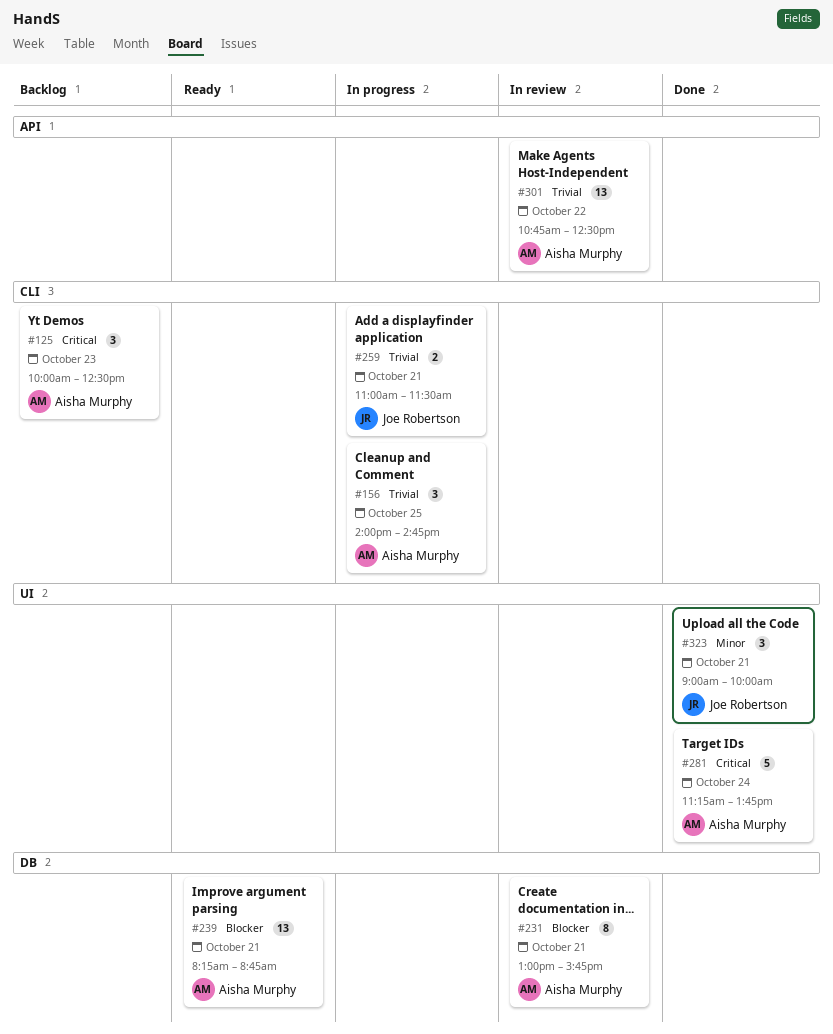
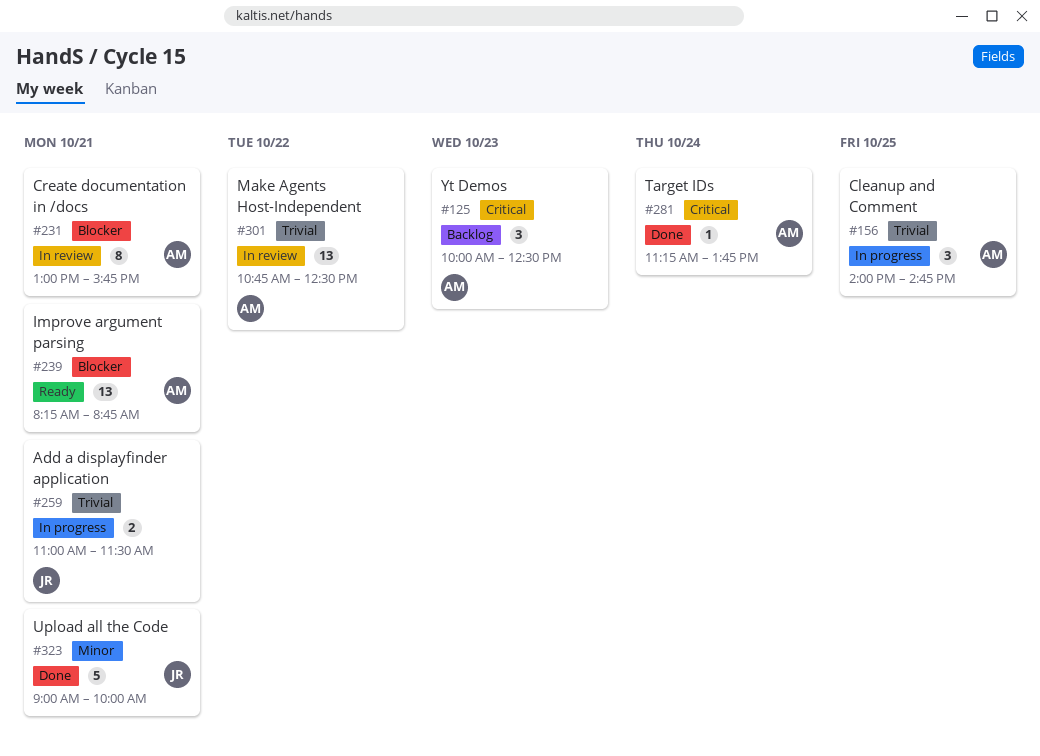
#281, estimate: 5 -> 1
#323, estimate: 3 -> 5

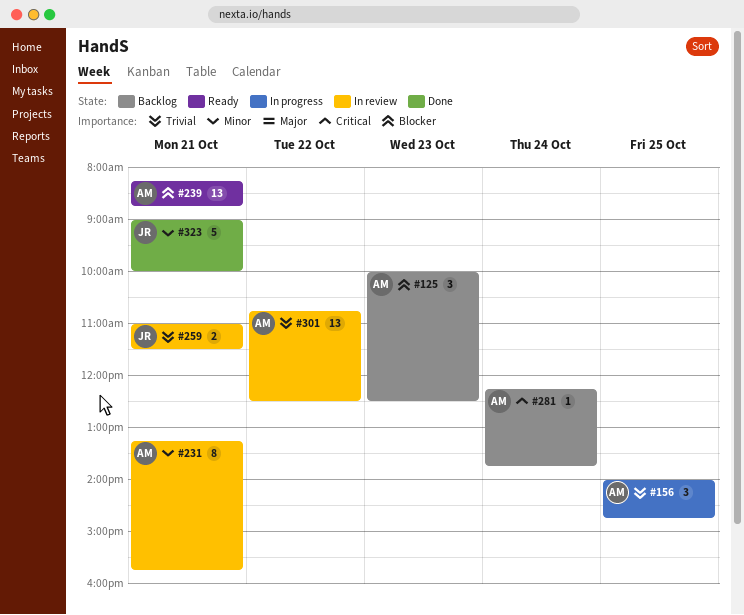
#125, priority: Critical -> Blocker
#231, priority: Blocker -> Minor
#231, begins: 13:00 -> 13:15
#259, status: In progress -> In review
#281, status: Done -> Backlog
#281, begins: 11:15 -> 12:15

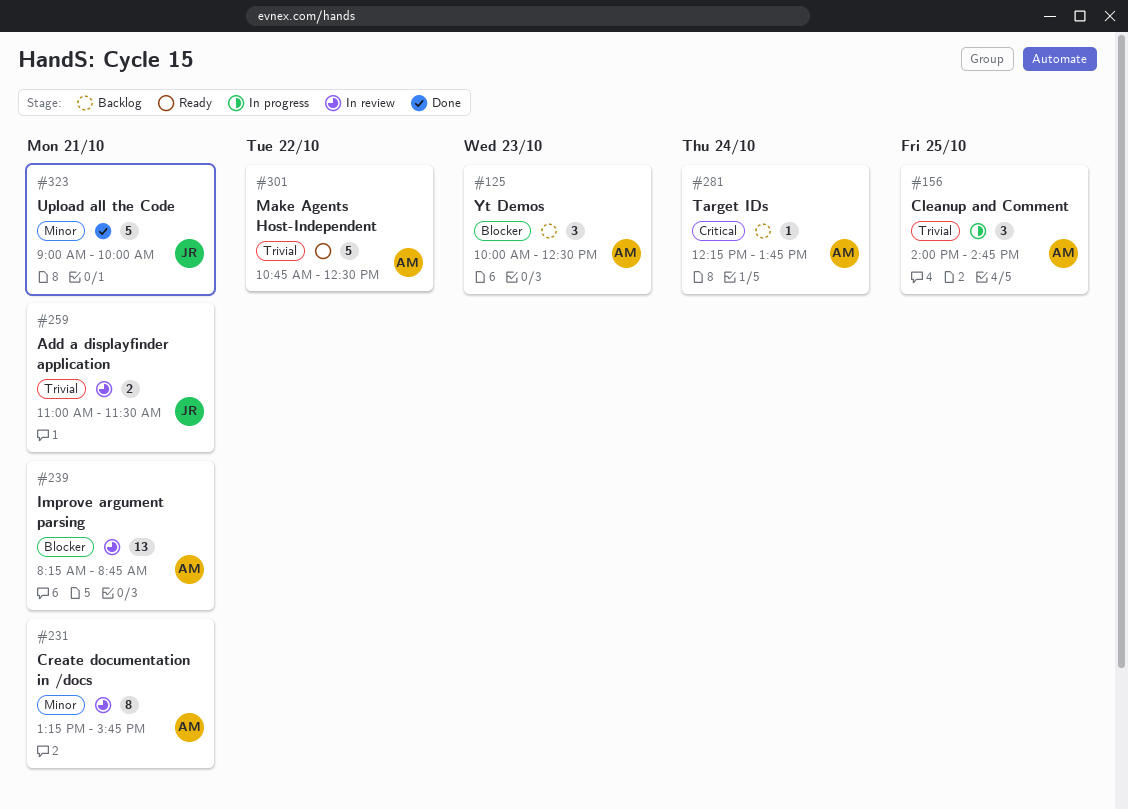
#239, status: Ready -> In review
#301, status: In review -> Ready
#301, estimate: 13 -> 5

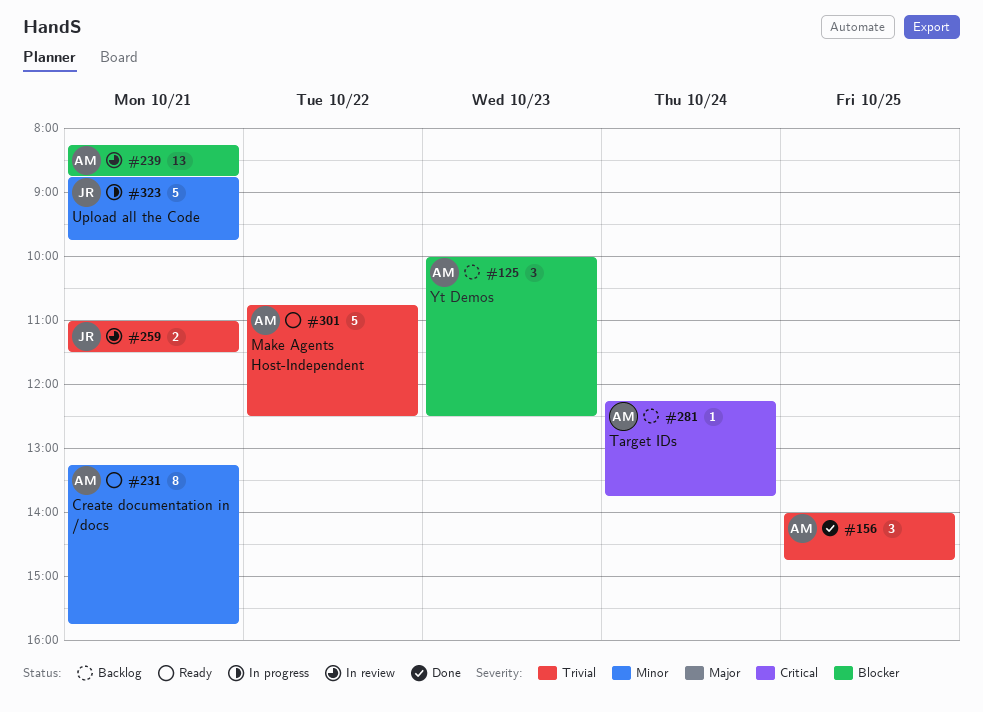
#156, status: In progress -> Done
#231, status: In review -> Ready
#323, status: Done -> In progress
#323, begins: 09:00 -> 08:45
#323, ends: 10:00 -> 09:45

